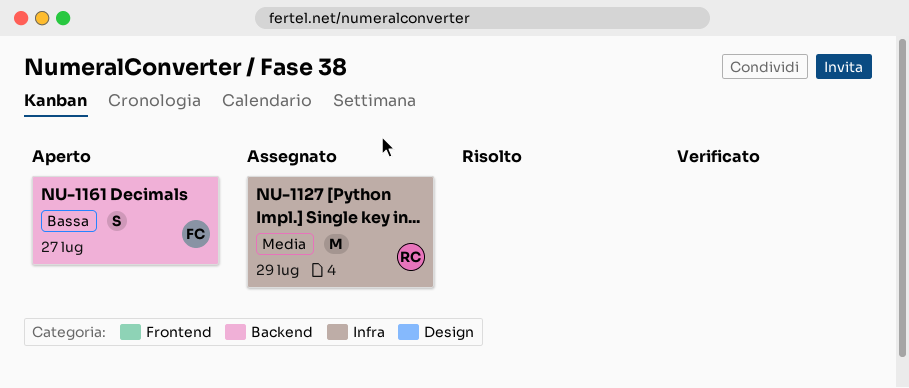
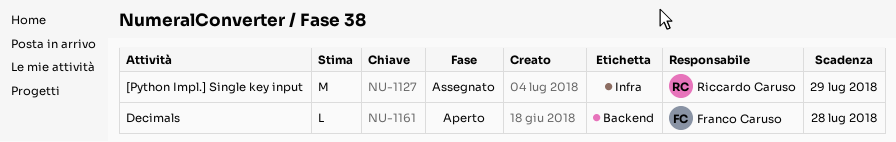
NU-1161, estimate: S -> L
NU-1161, due: Jul 27 -> Jul 28

